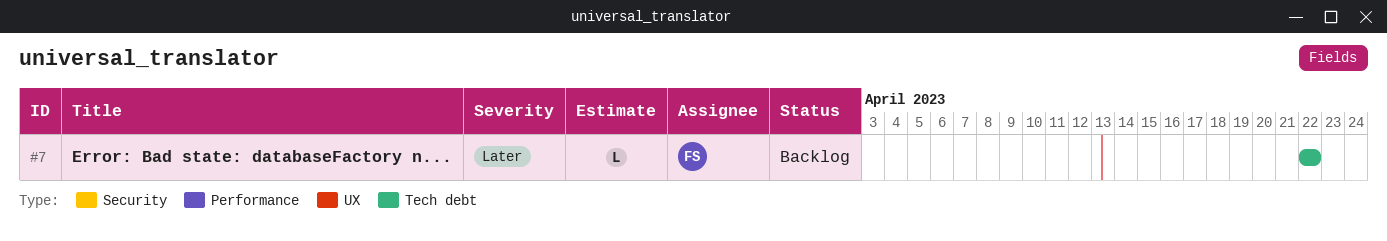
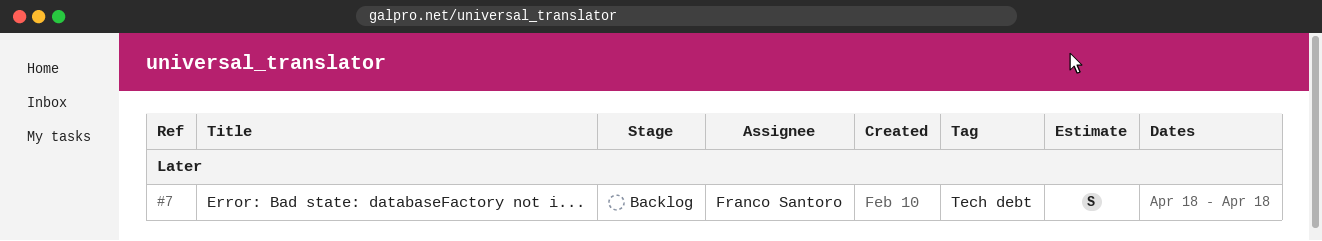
#7, estimate: L -> S
#7, start: Apr 22 -> Apr 18
#7, due: Apr 22 -> Apr 18

